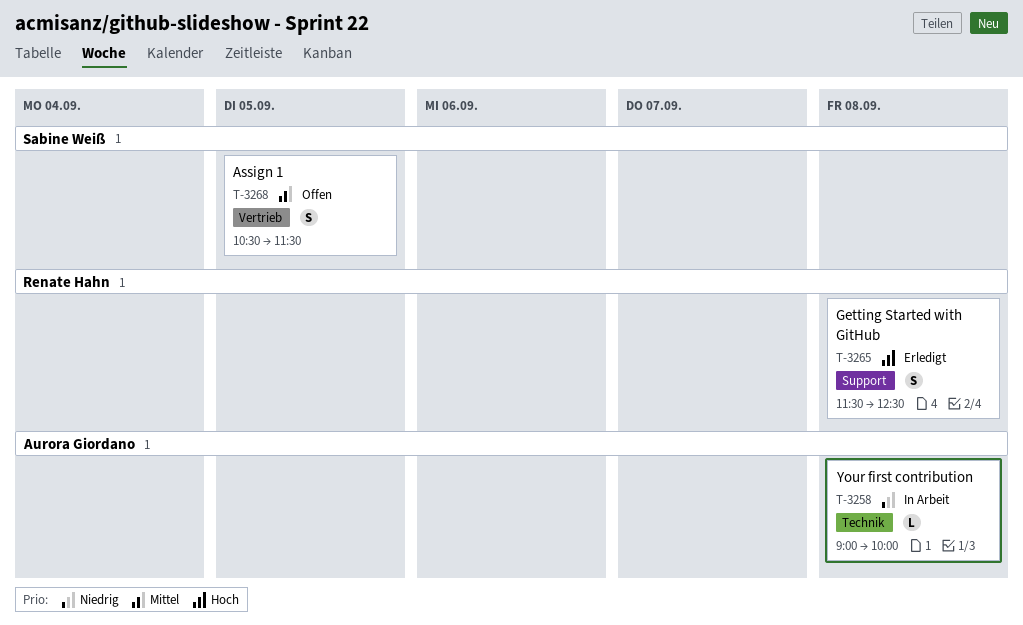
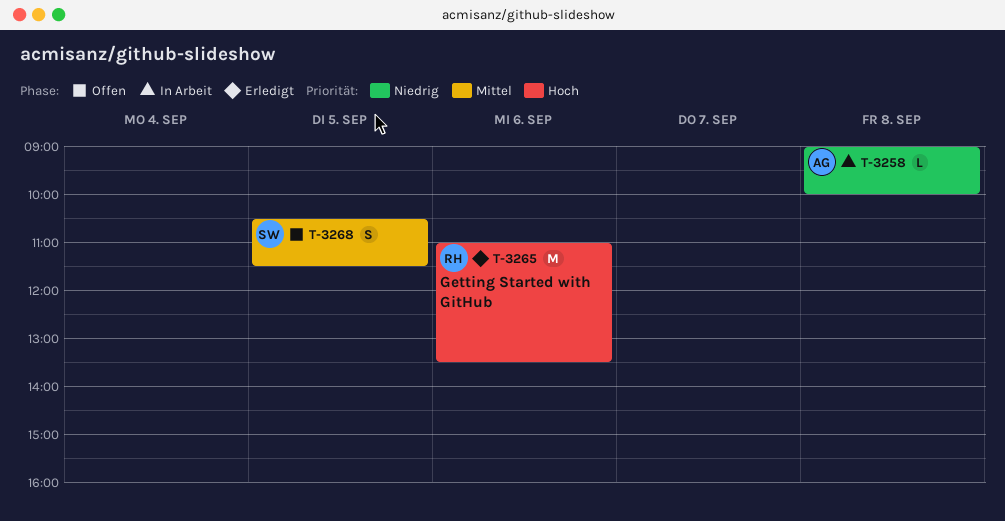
T-3265, estimate: S -> M
T-3265, day: Sep 8 -> Sep 6
T-3265, begins: 11:30 -> 11:00
T-3265, ends: 12:30 -> 13:30

